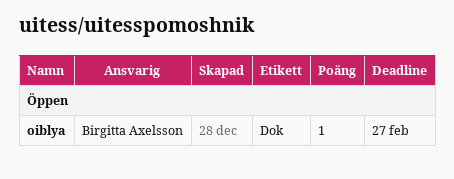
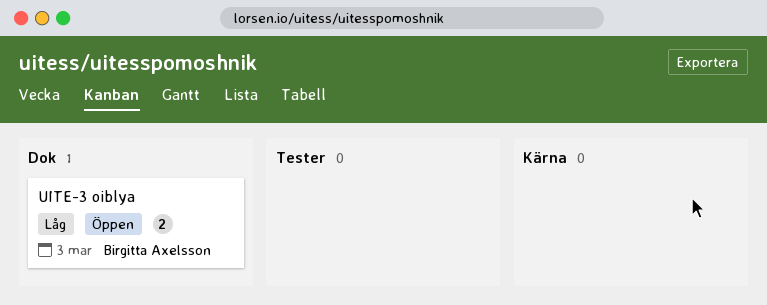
oiblya, estimate: 1 -> 2
oiblya, due: Feb 27 -> Mar 3

